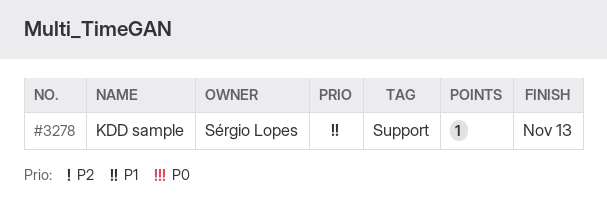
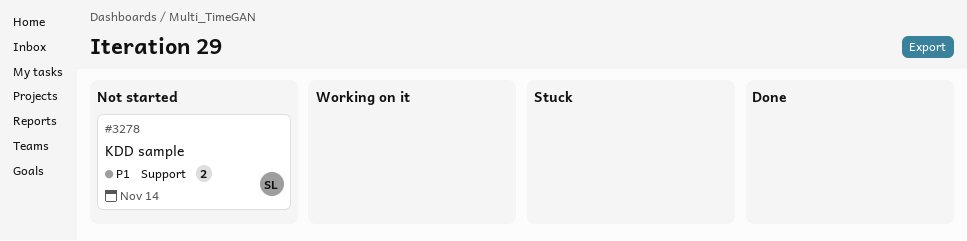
#3278, estimate: 1 -> 2
#3278, due: Nov 13 -> Nov 14

